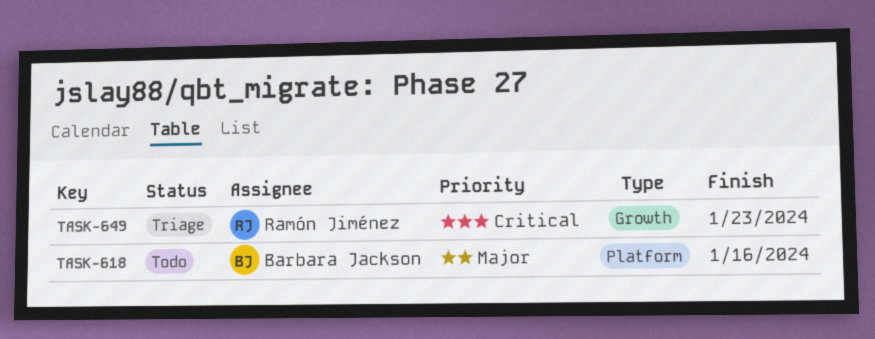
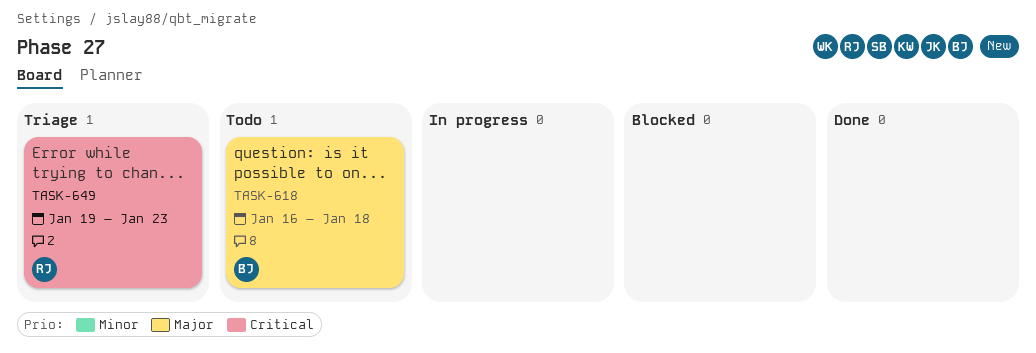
TASK-618, due: Jan 16 -> Jan 18

